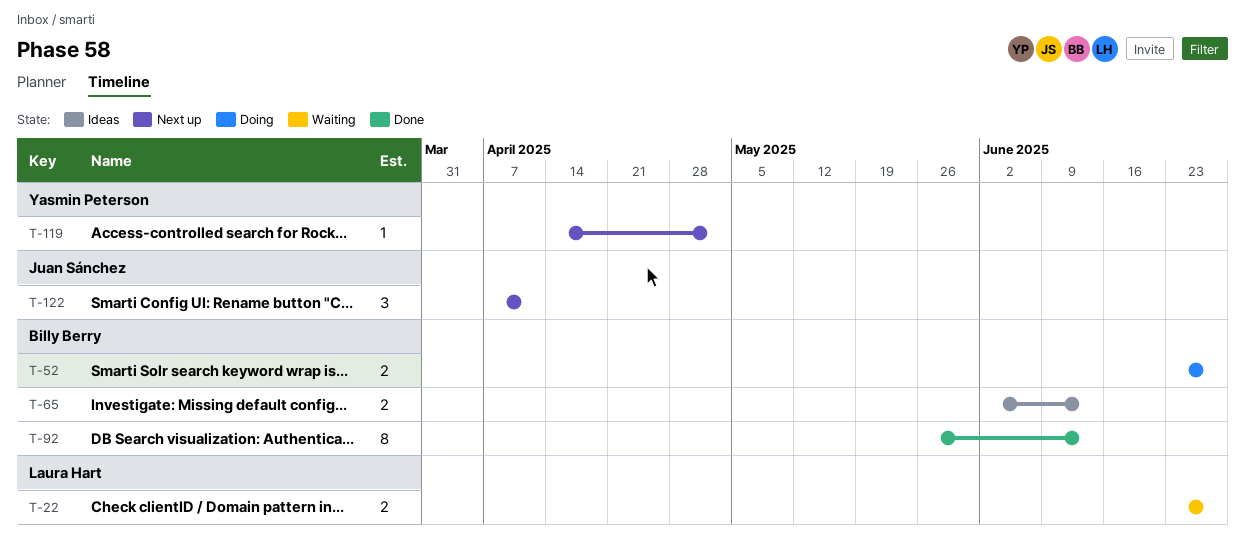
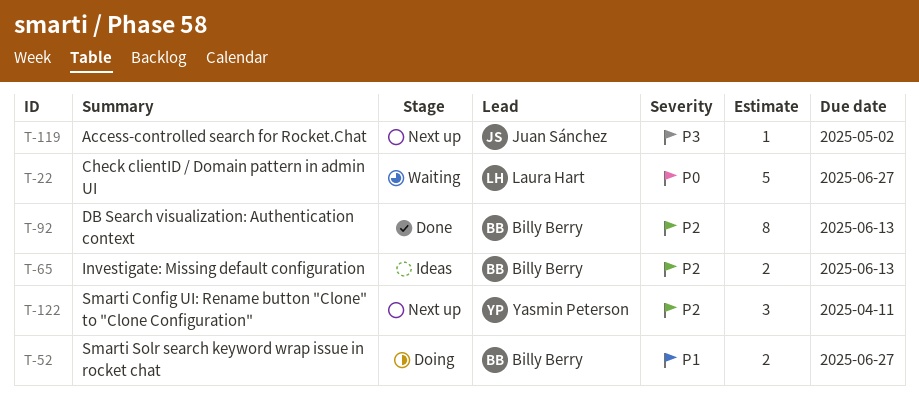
T-22, estimate: 2 -> 5
T-119, owner: Yasmin Peterson -> Juan Sánchez
T-122, owner: Juan Sánchez -> Yasmin Peterson

